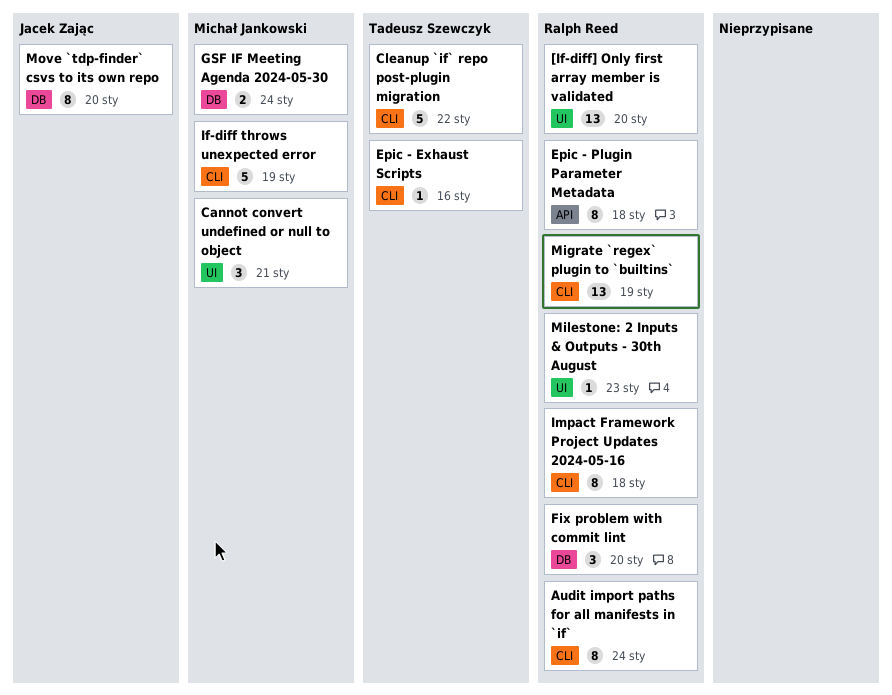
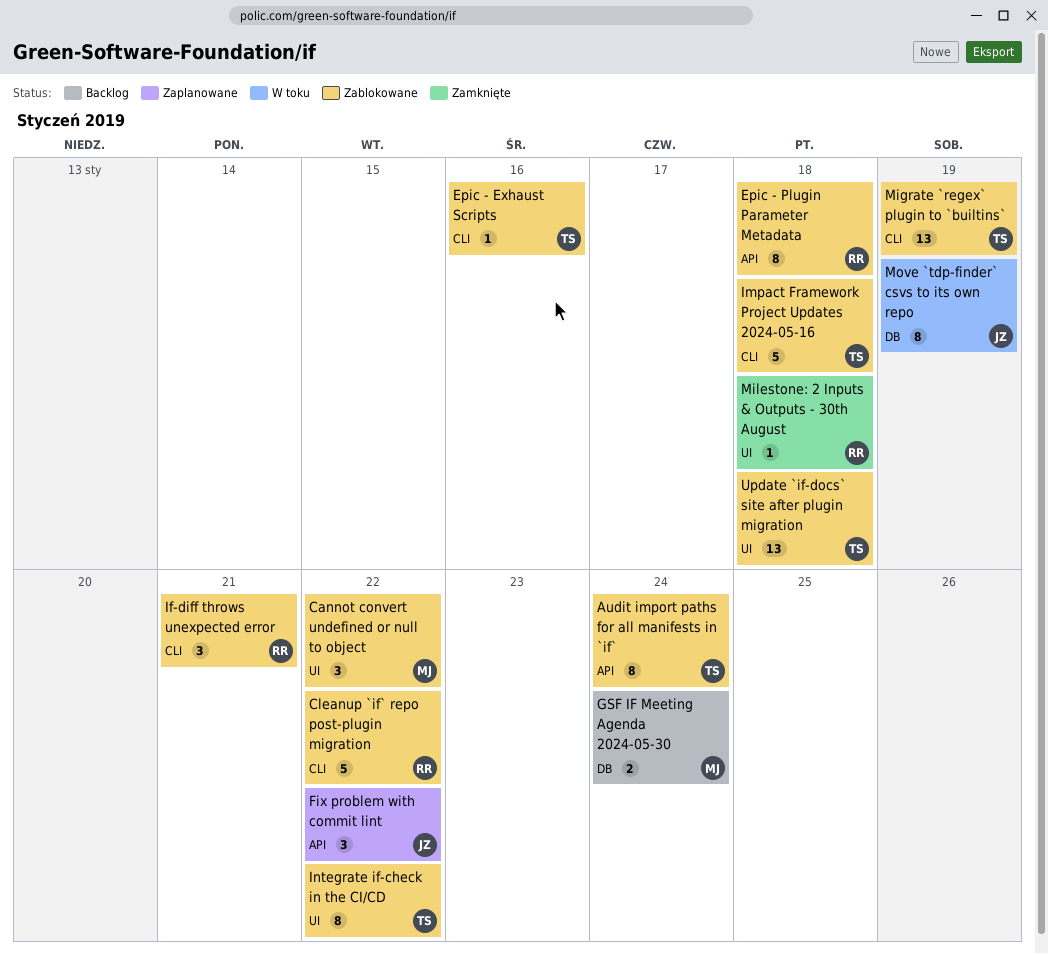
[If-diff] Only first array member is validated: present -> none
Audit import paths for all manifests in `if`, owner: Ralph Reed -> Tadeusz Szewczyk
Audit import paths for all manifests in `if`, label: CLI -> API
Cannot convert undefined or null to object, due: Jan 21 -> Jan 22
Cleanup `if` repo post-plugin migration, owner: Tadeusz Szewczyk -> Ralph Reed
Fix problem with commit lint, owner: Ralph Reed -> Jacek Zając
Fix problem with commit lint, label: DB -> API
Fix problem with commit lint, due: Jan 20 -> Jan 22
If-diff throws unexpected error, owner: Michał Jankowski -> Ralph Reed
If-diff throws unexpected error, estimate: 5 -> 3
If-diff throws unexpected error, due: Jan 19 -> Jan 21
Impact Framework Project Updates 2024-05-16, owner: Ralph Reed -> Tadeusz Szewczyk
Impact Framework Project Updates 2024-05-16, estimate: 8 -> 5
Integrate if-check in the CI/CD: none -> present
Migrate `regex` plugin to `builtins`, owner: Ralph Reed -> Tadeusz Szewczyk
Milestone: 2 Inputs & Outputs - 30th August, due: Jan 23 -> Jan 18
Move `tdp-finder` csvs to its own repo, due: Jan 20 -> Jan 19
Update `if-docs` site after plugin migration: none -> present

